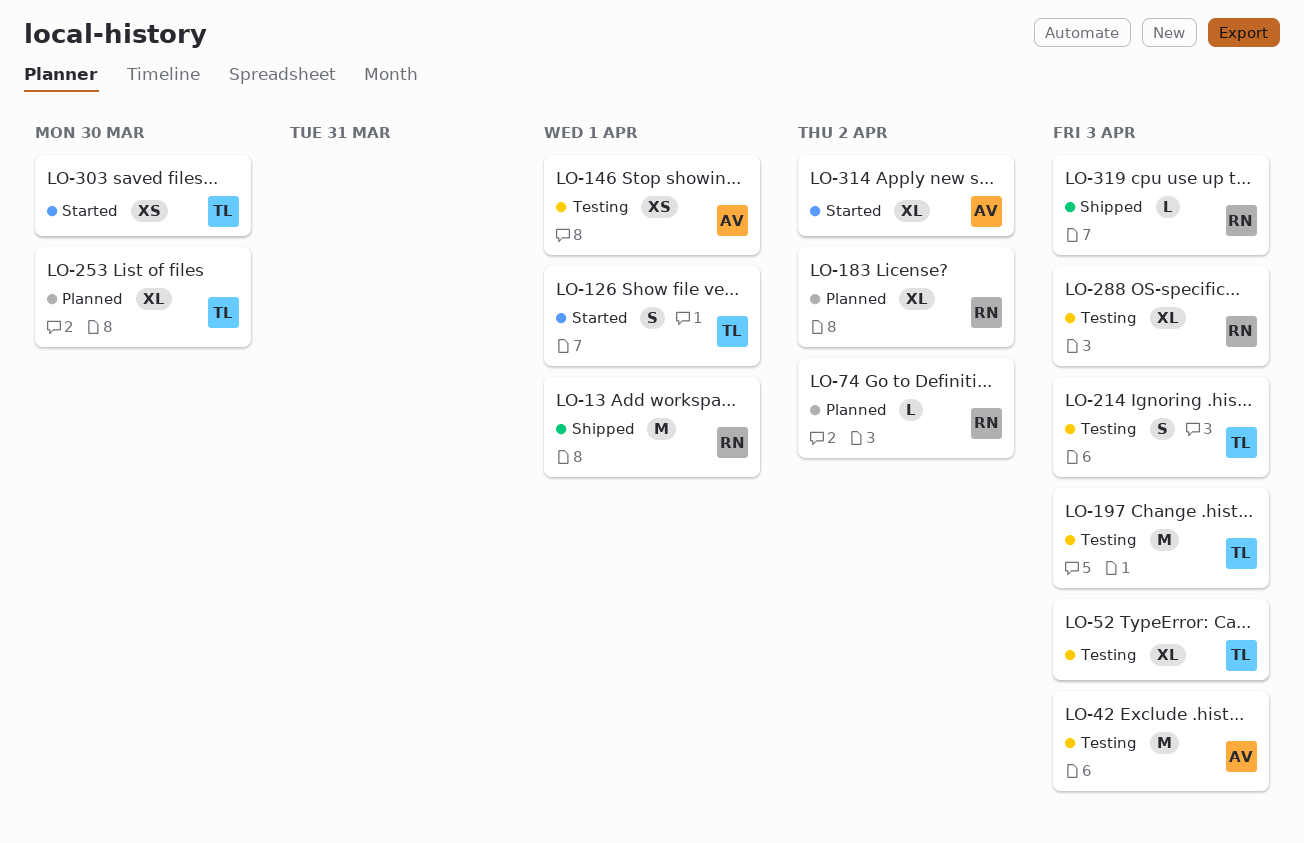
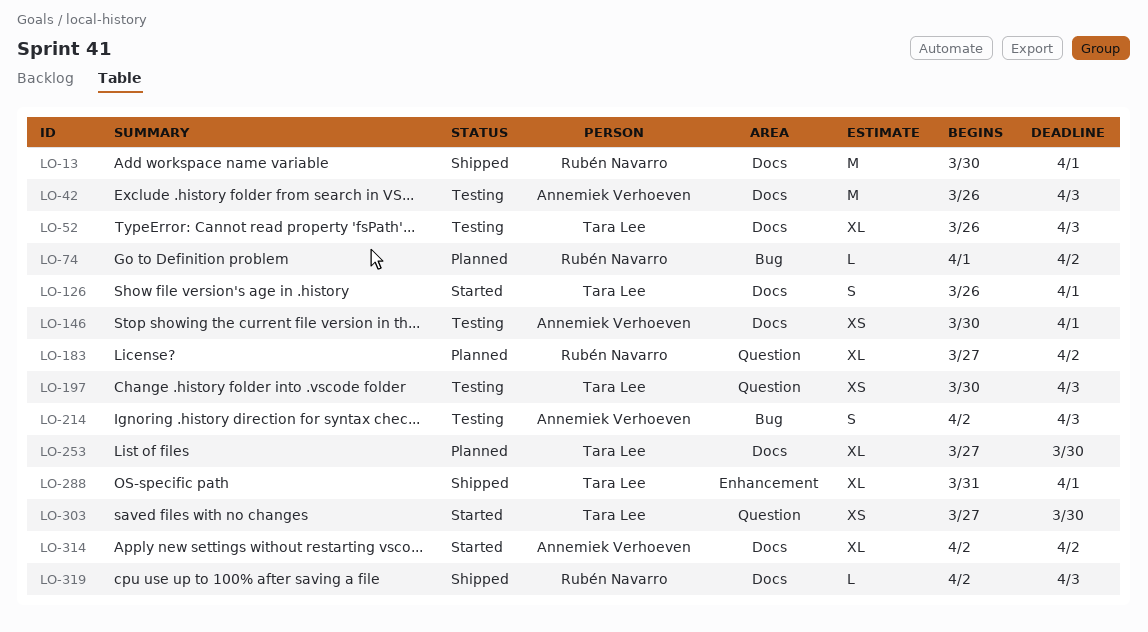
LO-197, estimate: M -> XS
LO-214, owner: Tara Lee -> Annemiek Verhoeven
LO-288, status: Testing -> Shipped
LO-288, owner: Rubén Navarro -> Tara Lee
LO-288, due: Apr 3 -> Apr 1

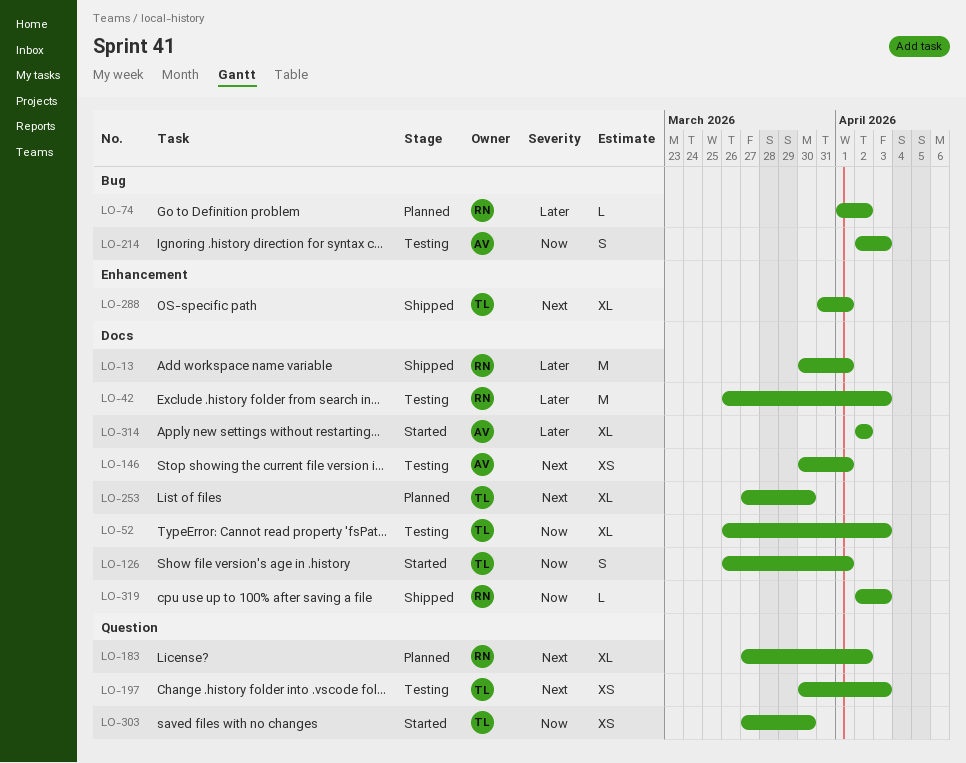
LO-42, owner: Annemiek Verhoeven -> Rubén Navarro

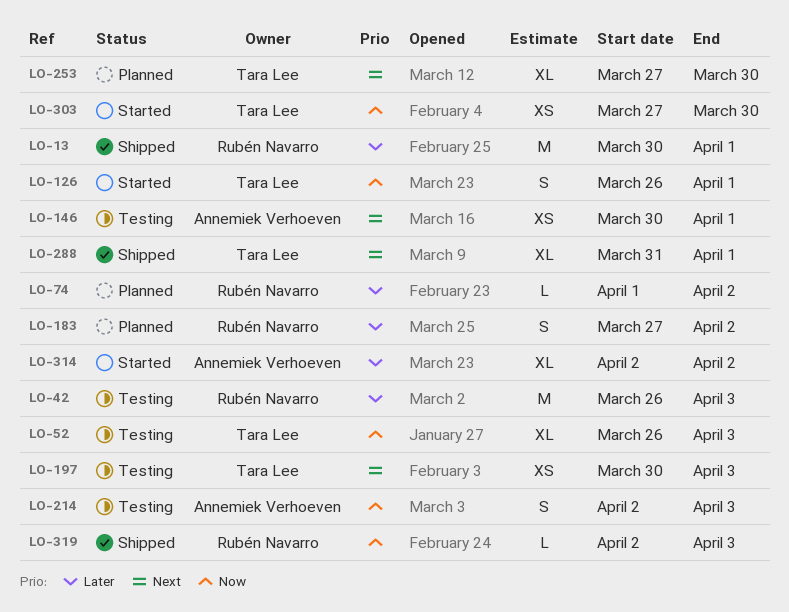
LO-183, priority: Next -> Later
LO-183, estimate: XL -> S

